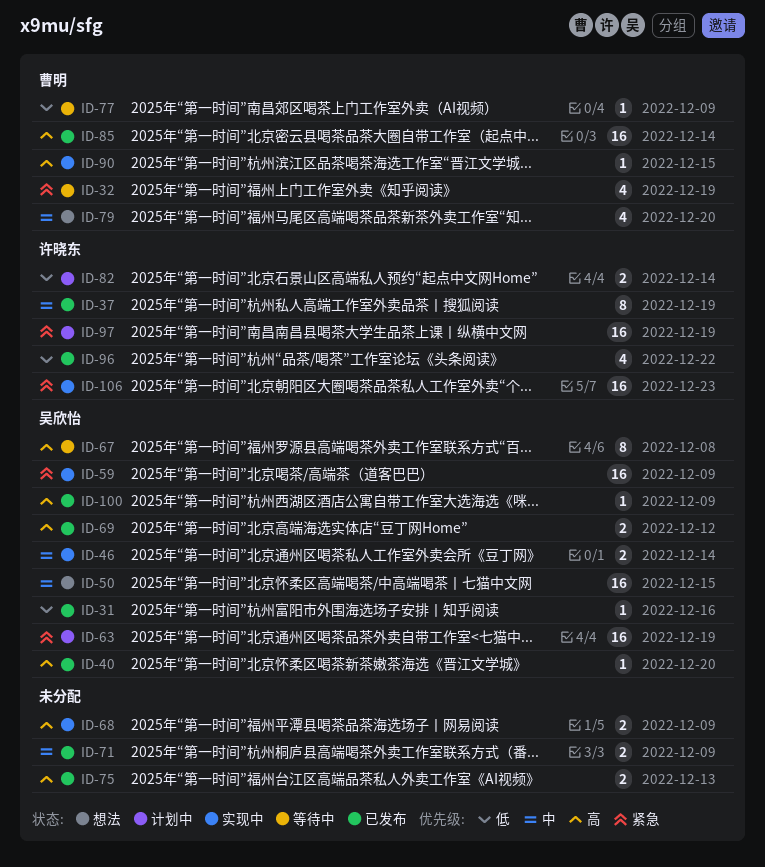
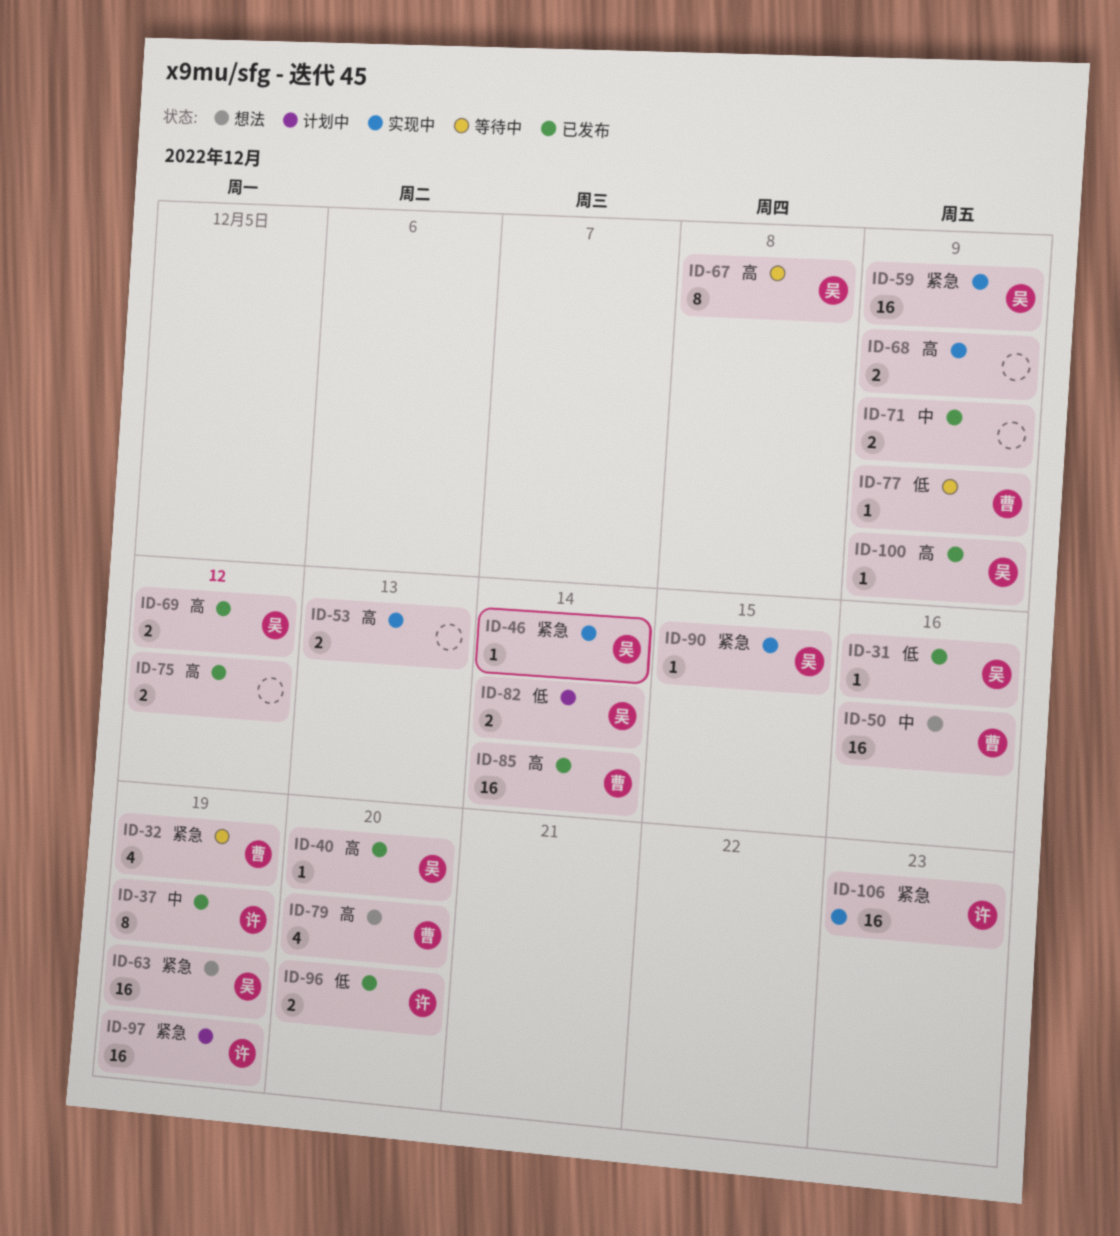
ID-46, priority: 中 -> 紧急
ID-46, estimate: 2 -> 1
ID-50, owner: 吴欣怡 -> 曹明
ID-50, due: Dec 15 -> Dec 16
ID-53: none -> present
ID-63, status: 计划中 -> 想法
ID-75, due: Dec 13 -> Dec 12
ID-79, priority: 中 -> 高
ID-82, owner: 许晓东 -> 吴欣怡
ID-90, owner: 曹明 -> 吴欣怡
ID-90, priority: 高 -> 紧急
ID-96, estimate: 4 -> 2
ID-96, due: Dec 22 -> Dec 20

